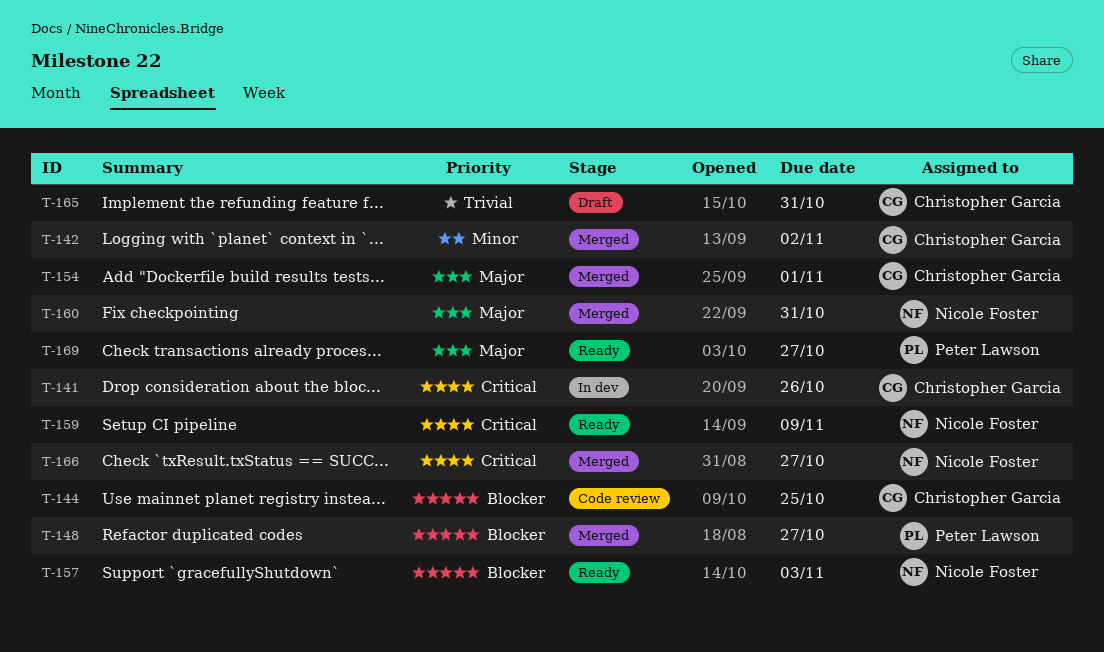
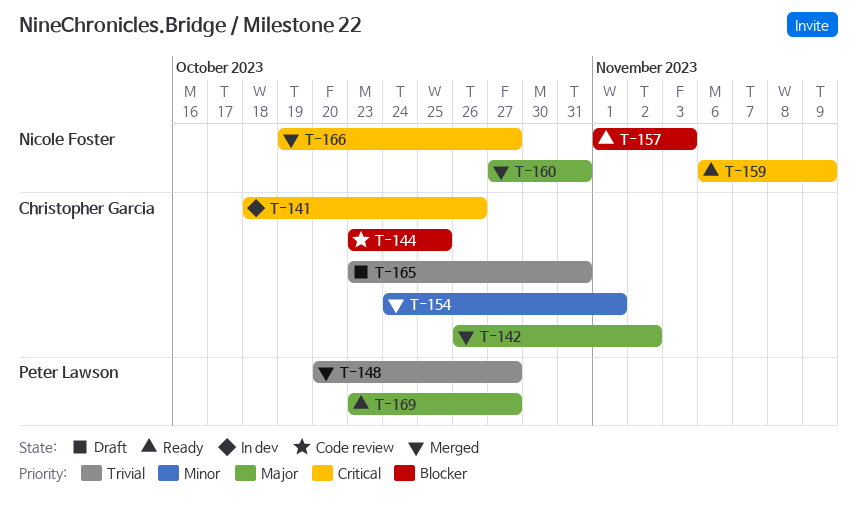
T-142, priority: Minor -> Major
T-148, priority: Blocker -> Trivial
T-154, priority: Major -> Minor

